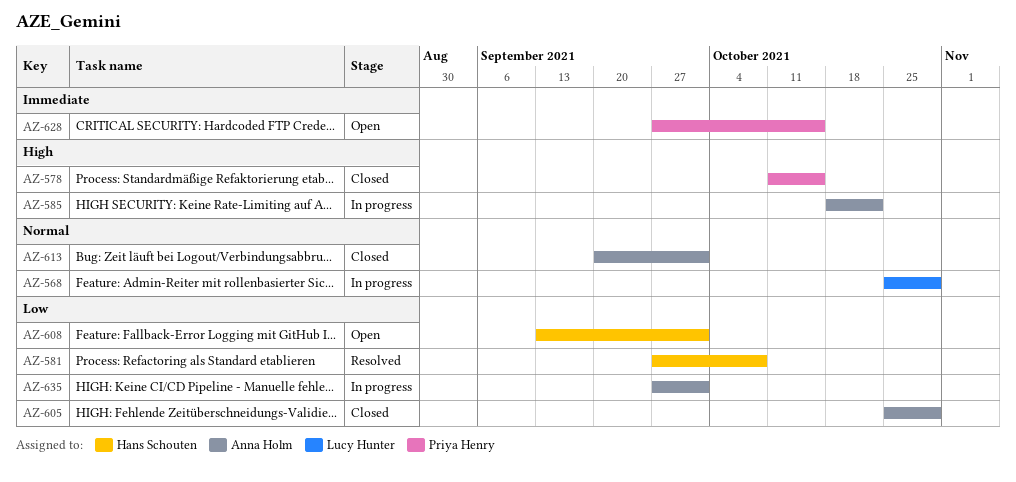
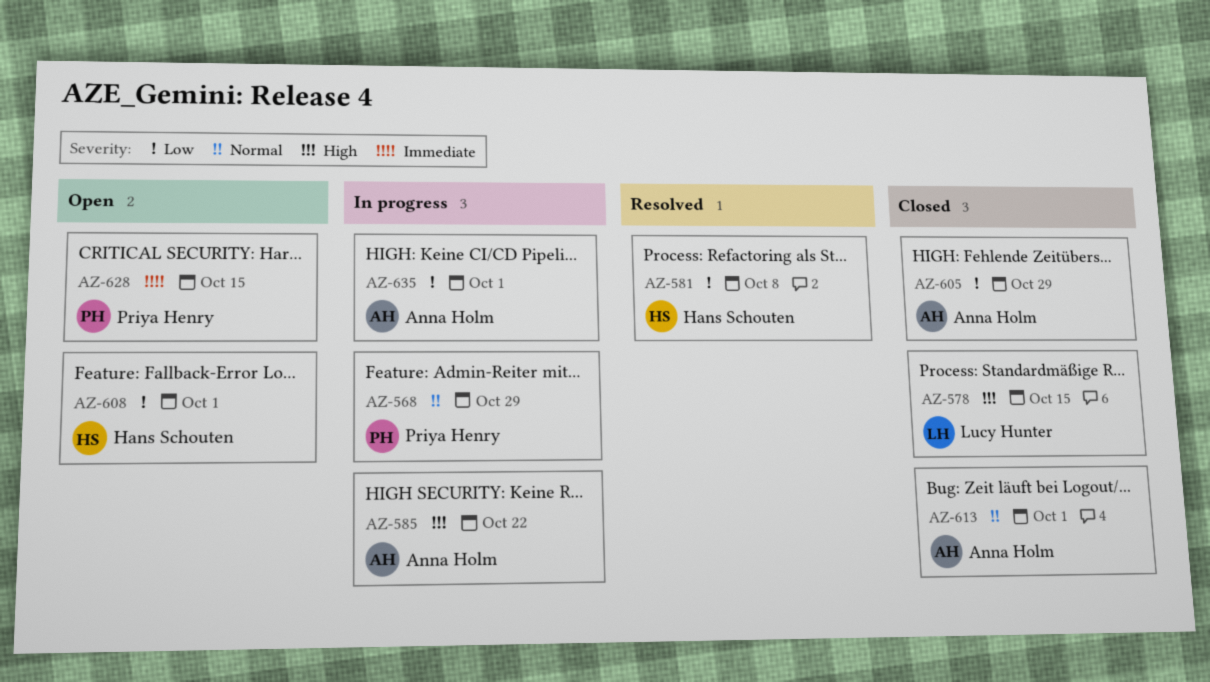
AZ-568, owner: Lucy Hunter -> Priya Henry
AZ-578, owner: Priya Henry -> Lucy Hunter

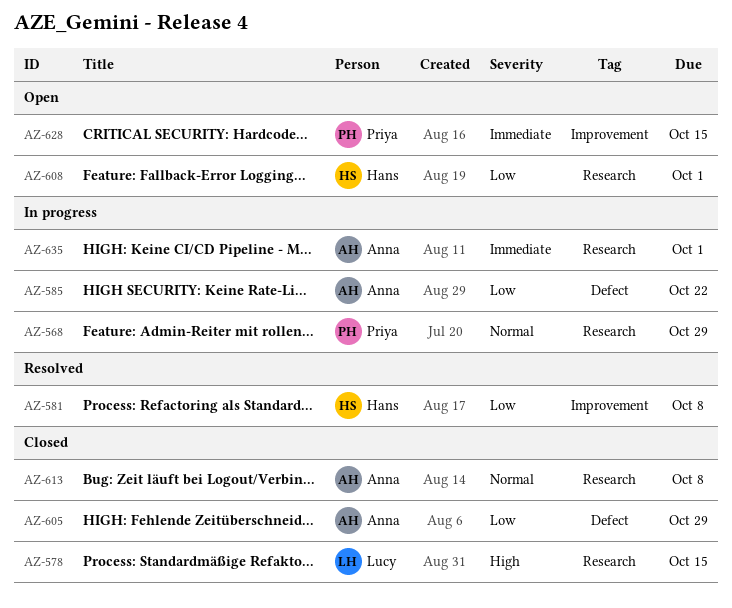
AZ-585, priority: High -> Low
AZ-613, due: Oct 1 -> Oct 8
AZ-635, priority: Low -> Immediate

